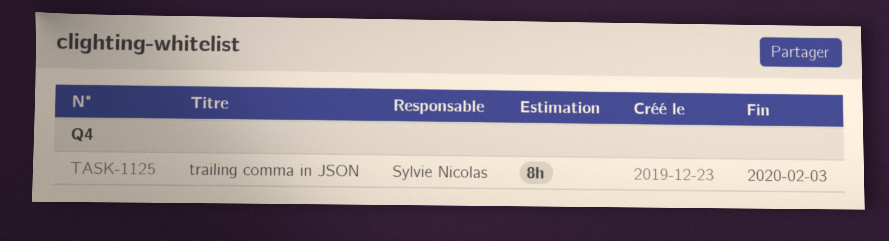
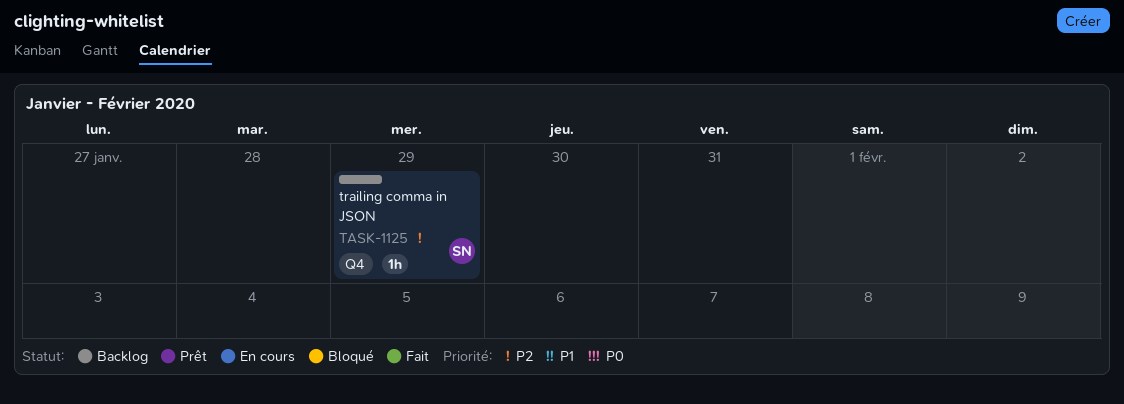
TASK-1125, estimate: 8h -> 1h
TASK-1125, due: Feb 3 -> Jan 29

